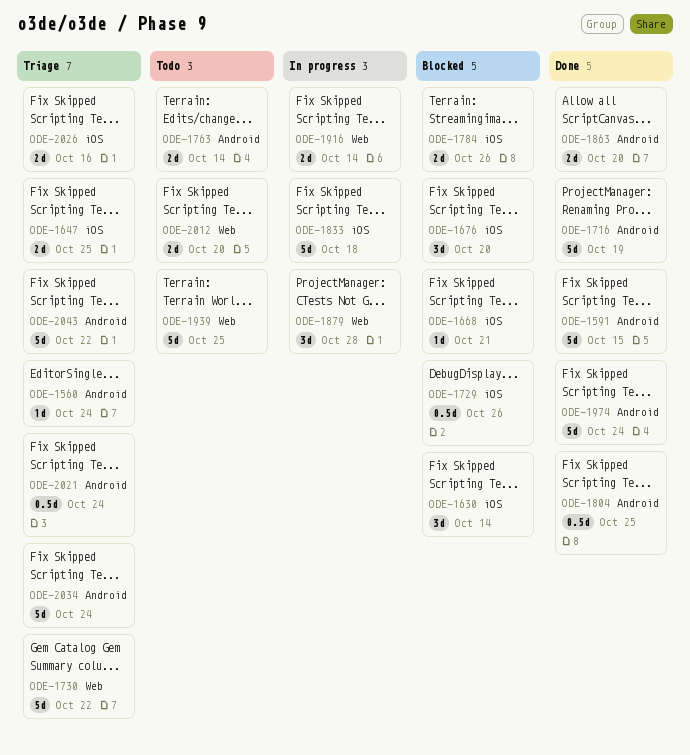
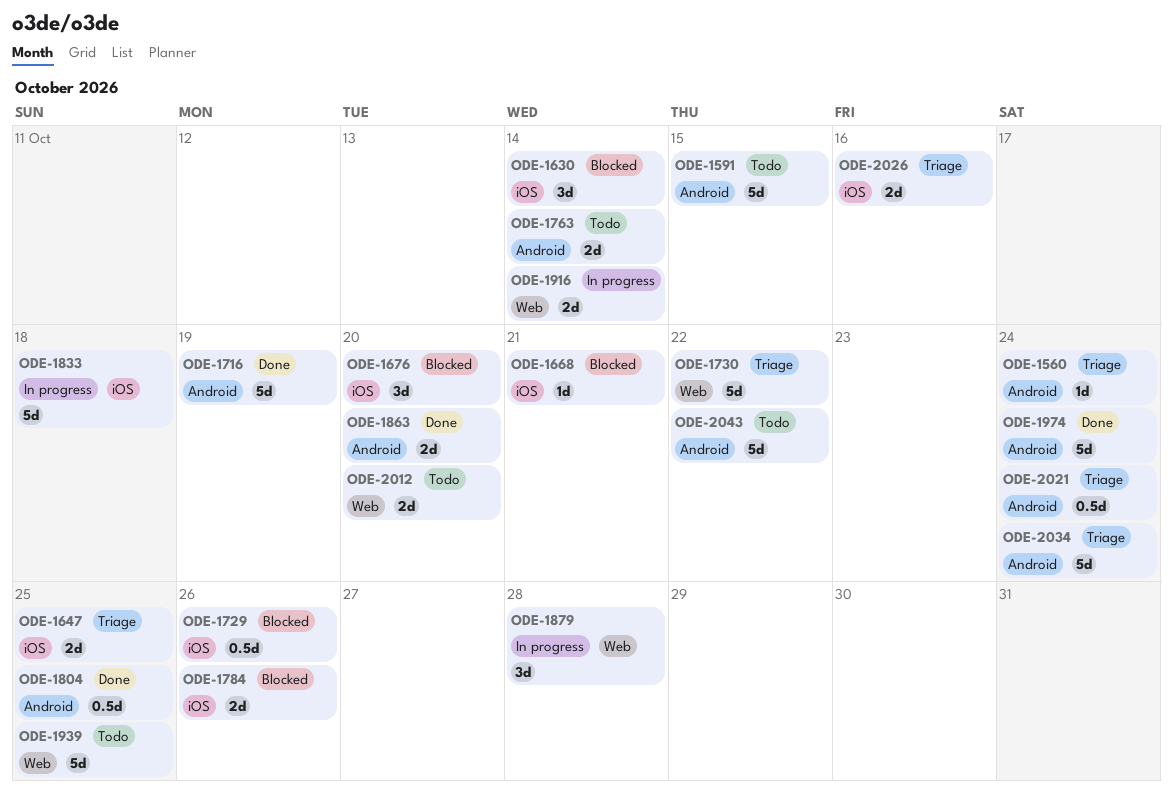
ODE-1591, status: Done -> Todo
ODE-2043, status: Triage -> Todo

